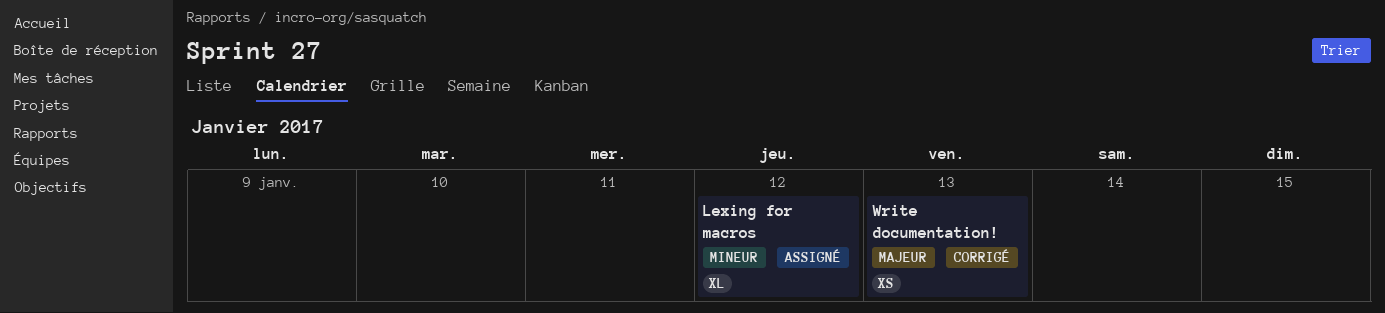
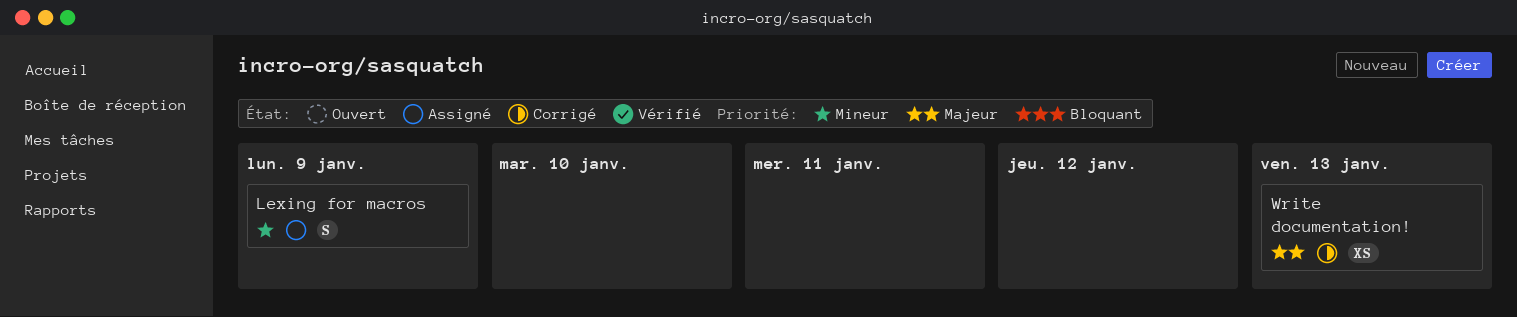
Lexing for macros, estimate: XL -> S
Lexing for macros, due: Jan 12 -> Jan 9

